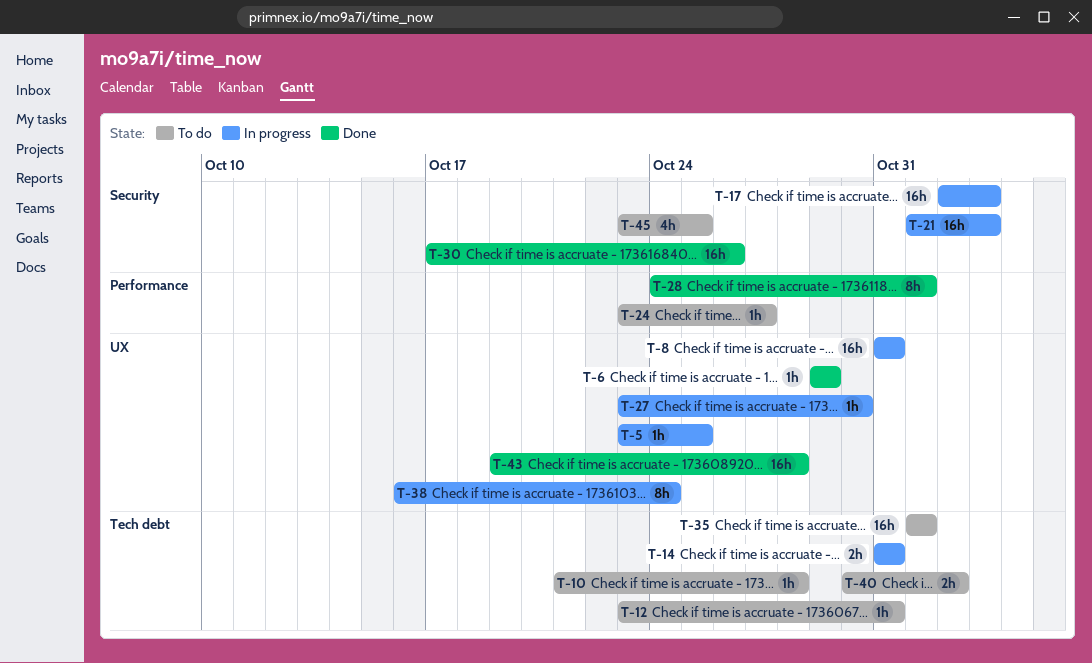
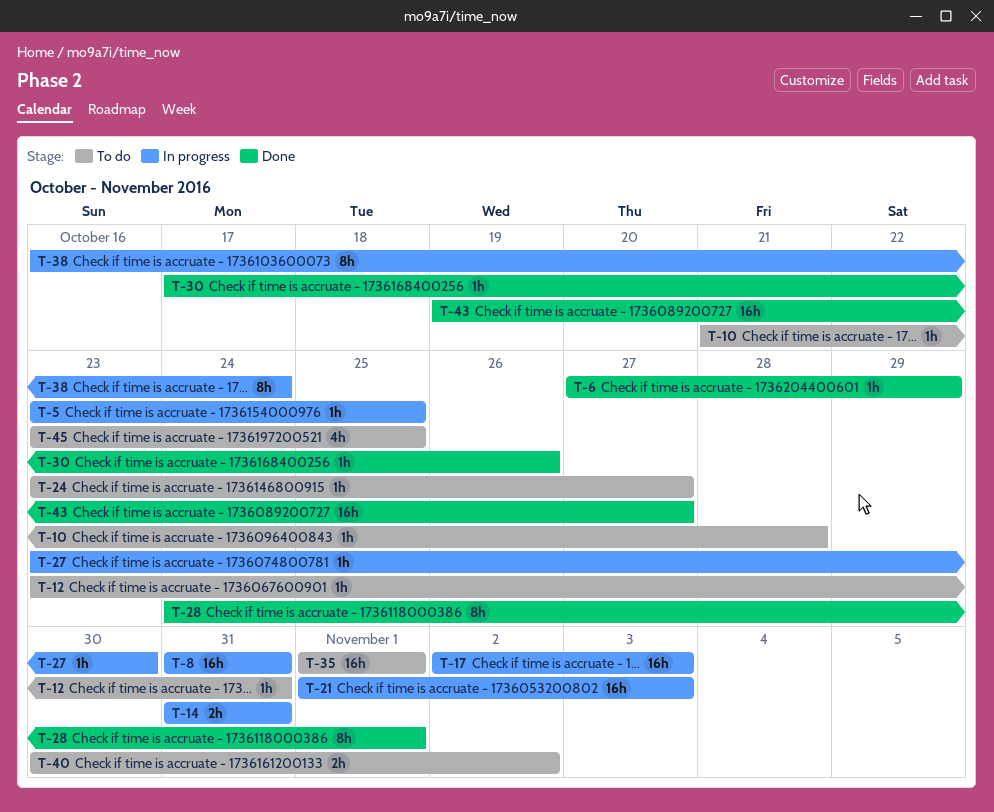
T-6, start: Oct 29 -> Oct 27
T-30, estimate: 16h -> 1h
T-43, due: Oct 28 -> Oct 27

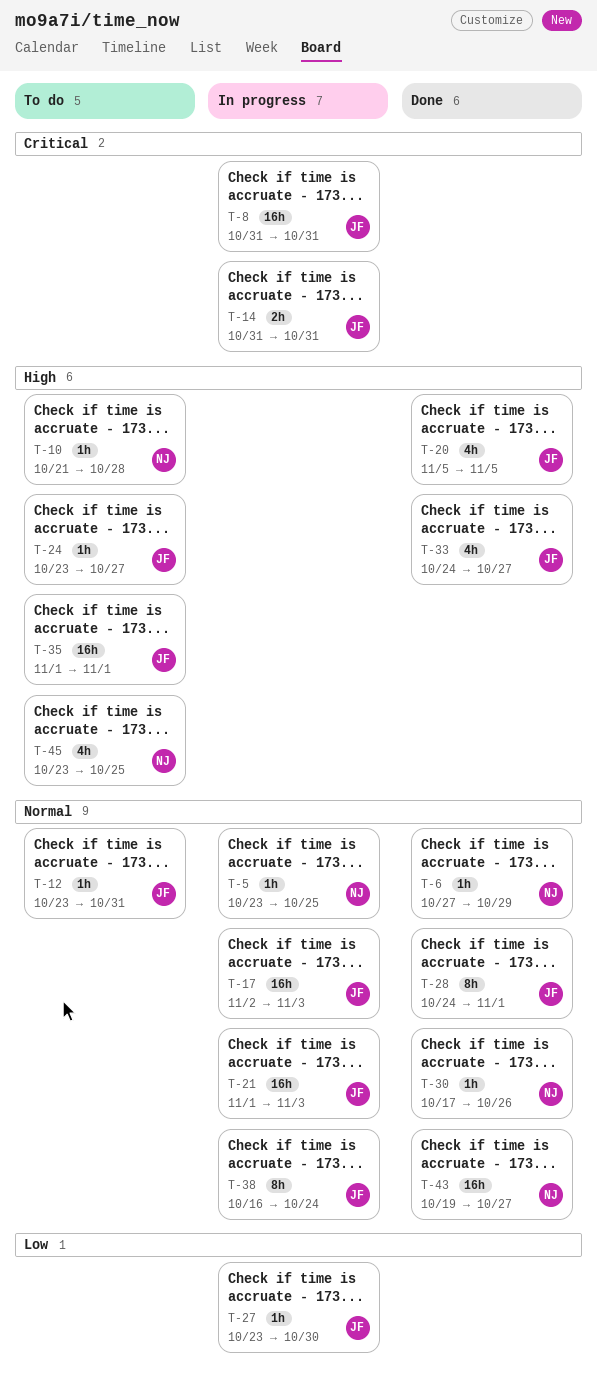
T-20: none -> present
T-33: none -> present
T-40: present -> none

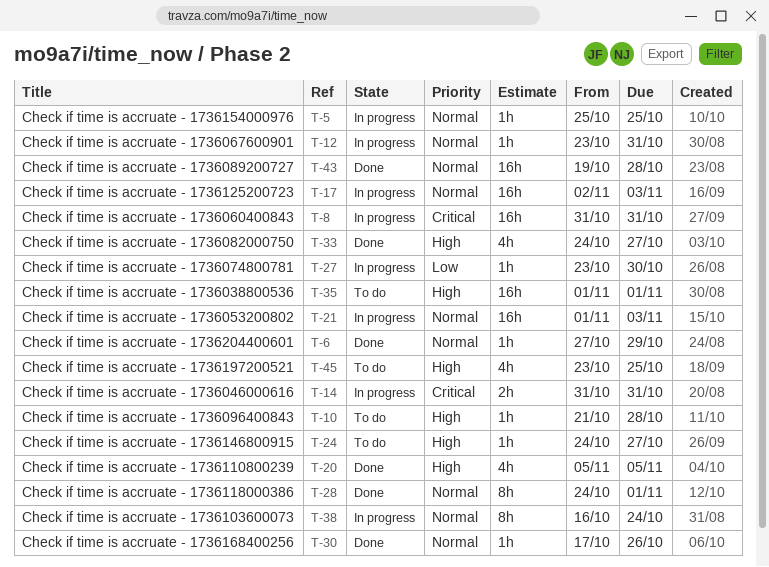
T-5, start: Oct 23 -> Oct 25
T-12, status: To do -> In progress
T-24, start: Oct 23 -> Oct 24
T-43, due: Oct 27 -> Oct 28

